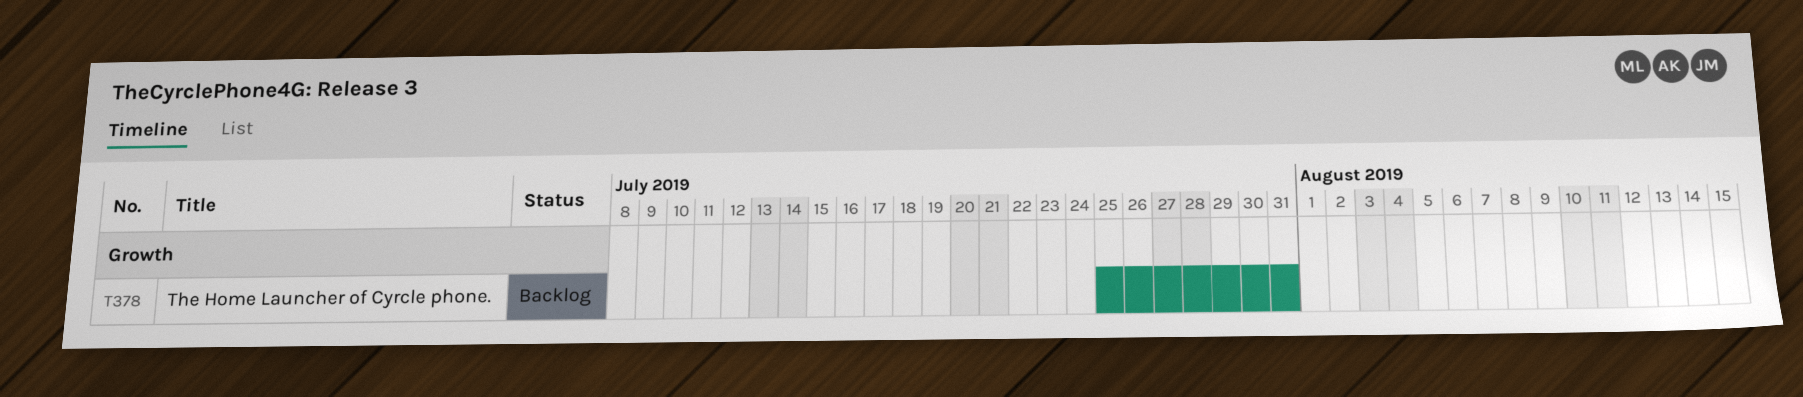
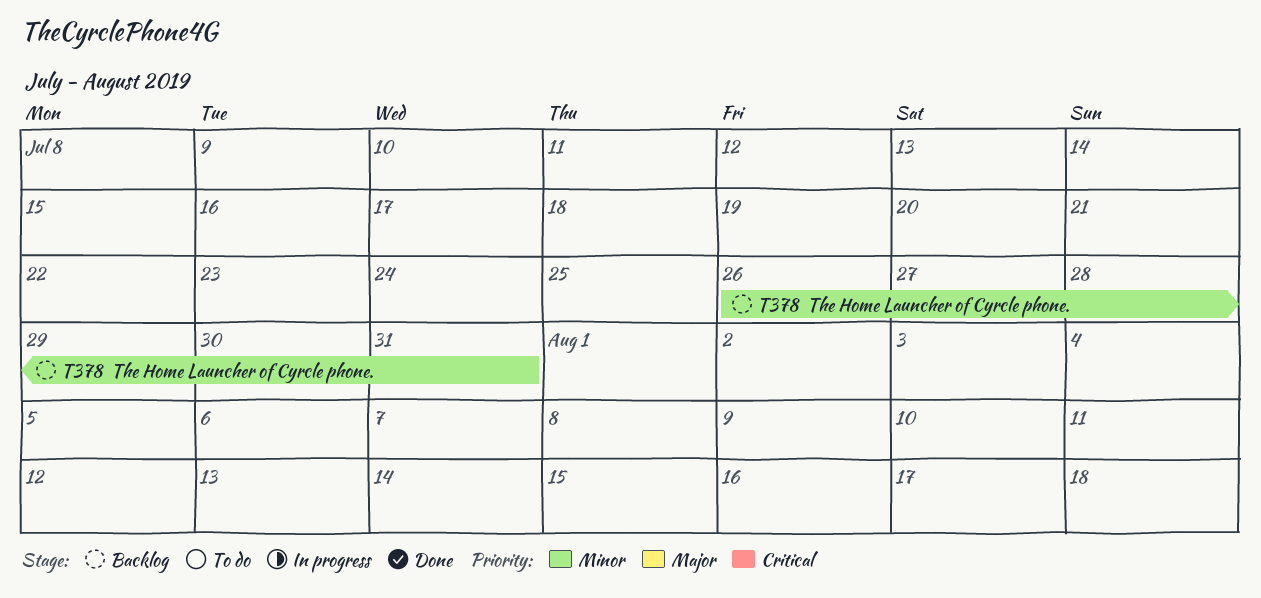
T378, start: Jul 25 -> Jul 26

